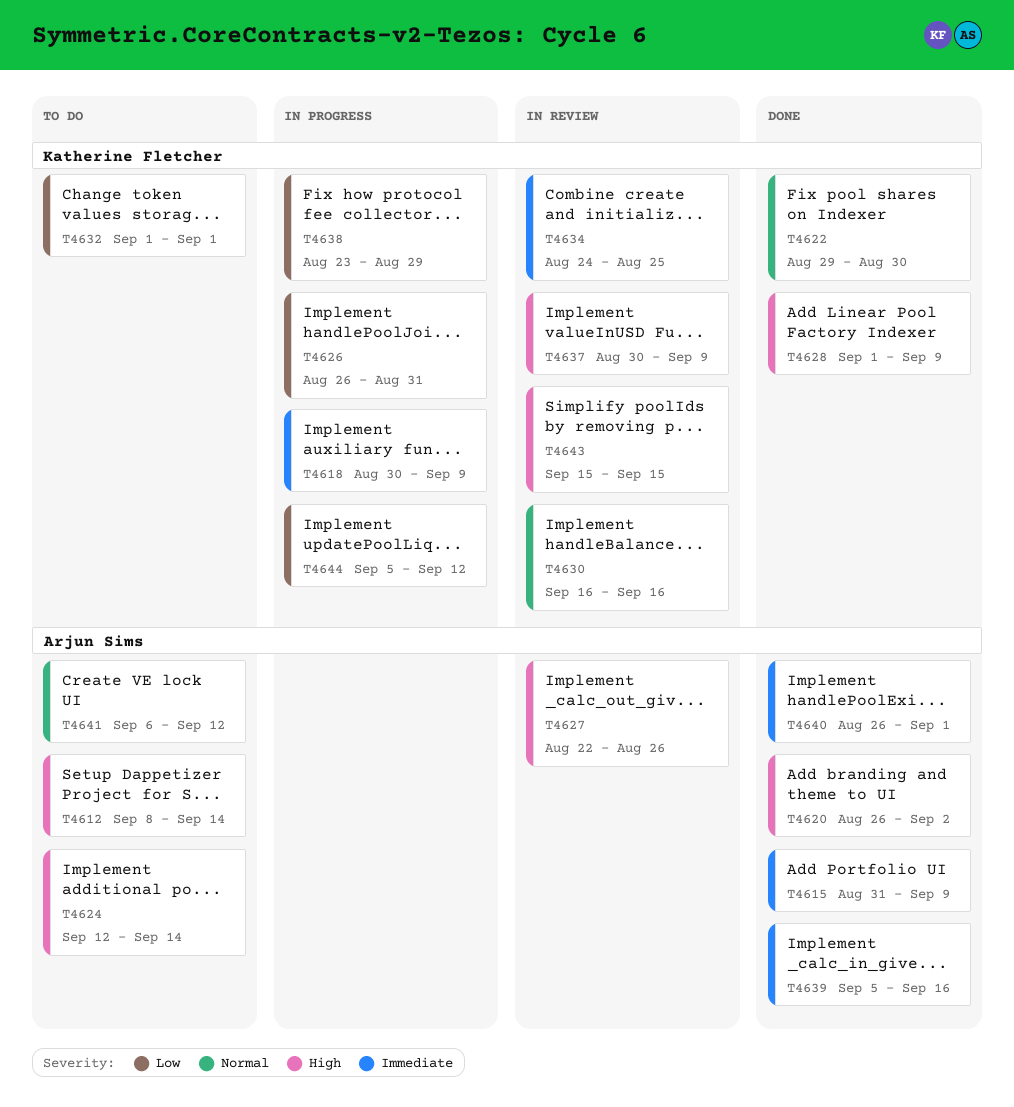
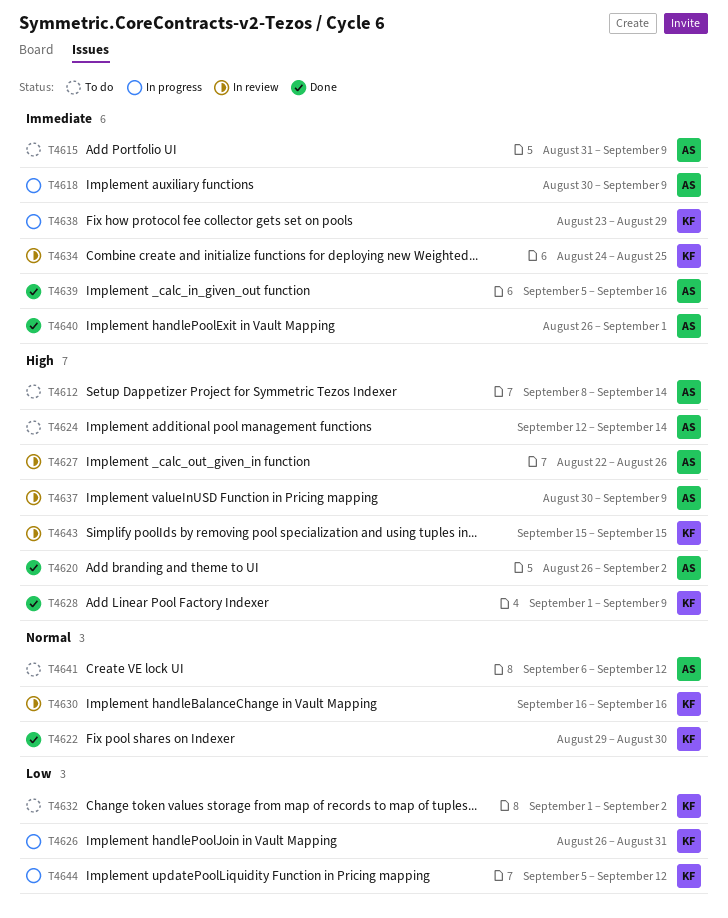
T4615, status: Done -> To do
T4618, owner: Katherine Fletcher -> Arjun Sims
T4632, due: Sep 1 -> Sep 2
T4637, owner: Katherine Fletcher -> Arjun Sims
T4638, priority: Low -> Immediate

